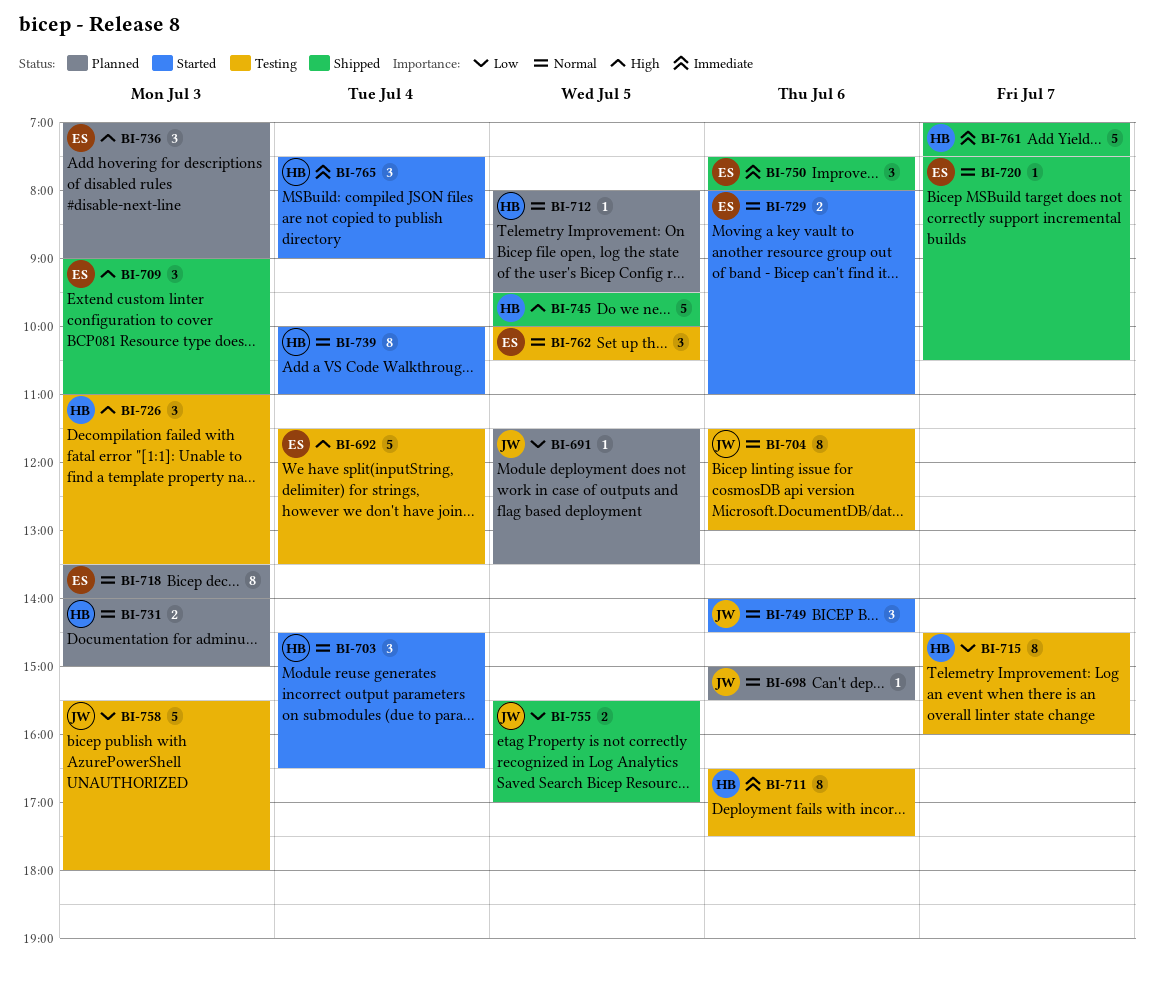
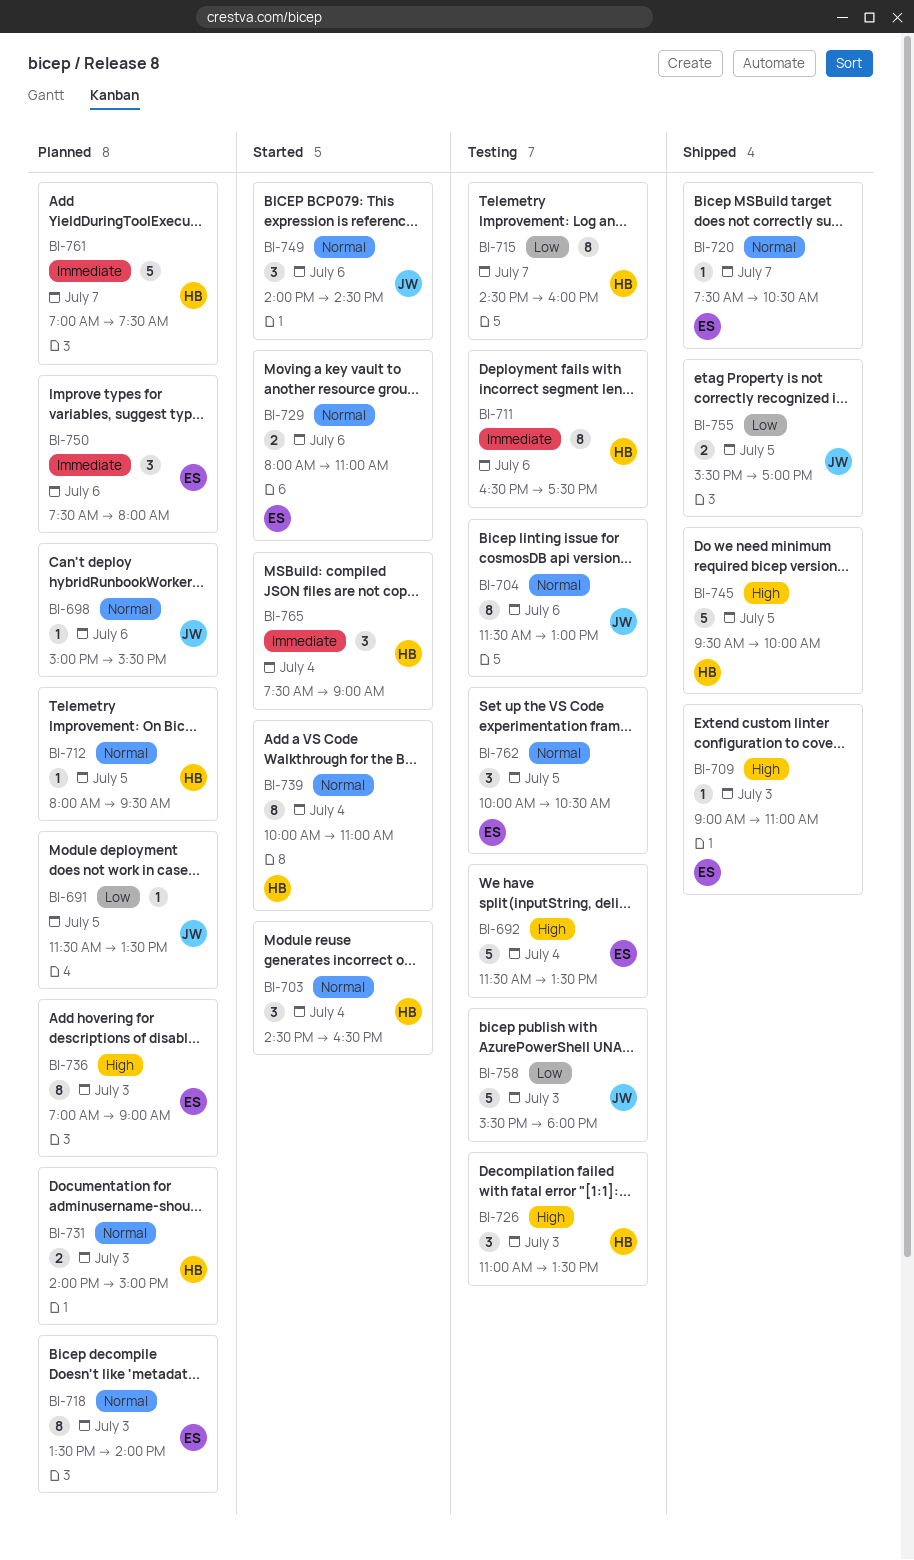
BI-709, estimate: 3 -> 1
BI-736, estimate: 3 -> 8
BI-750, status: Shipped -> Planned
BI-761, status: Shipped -> Planned

